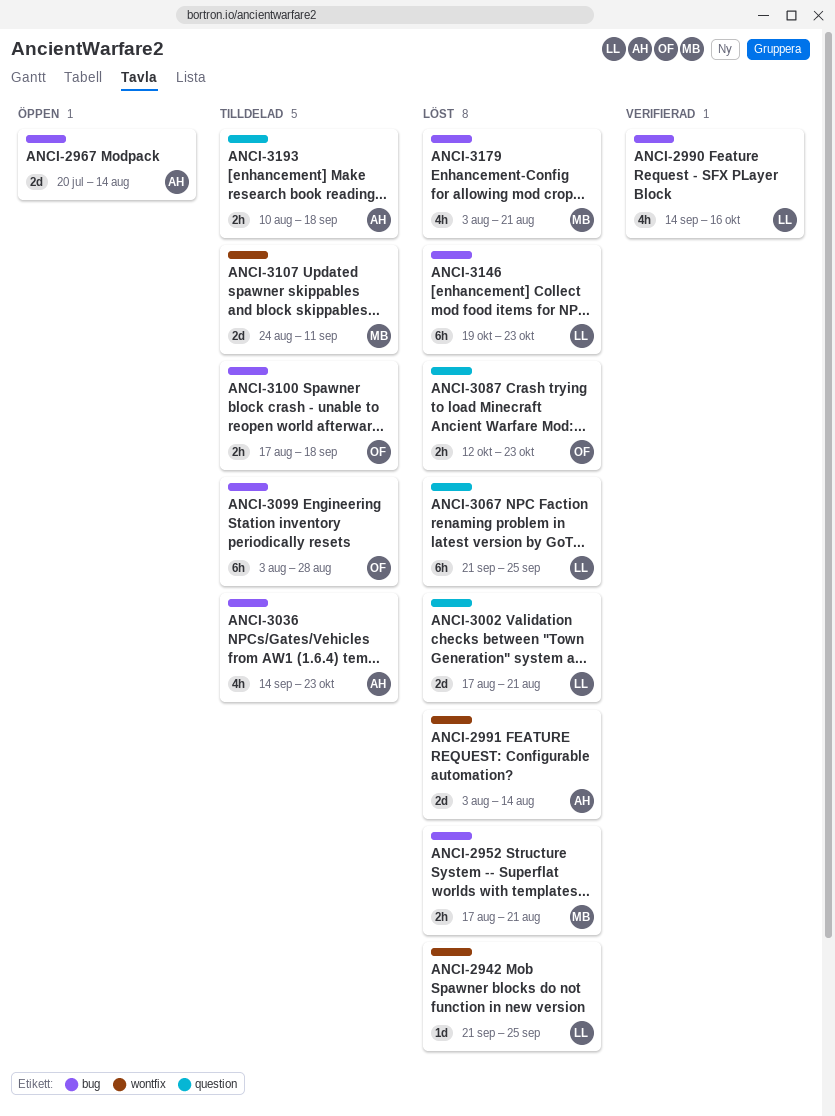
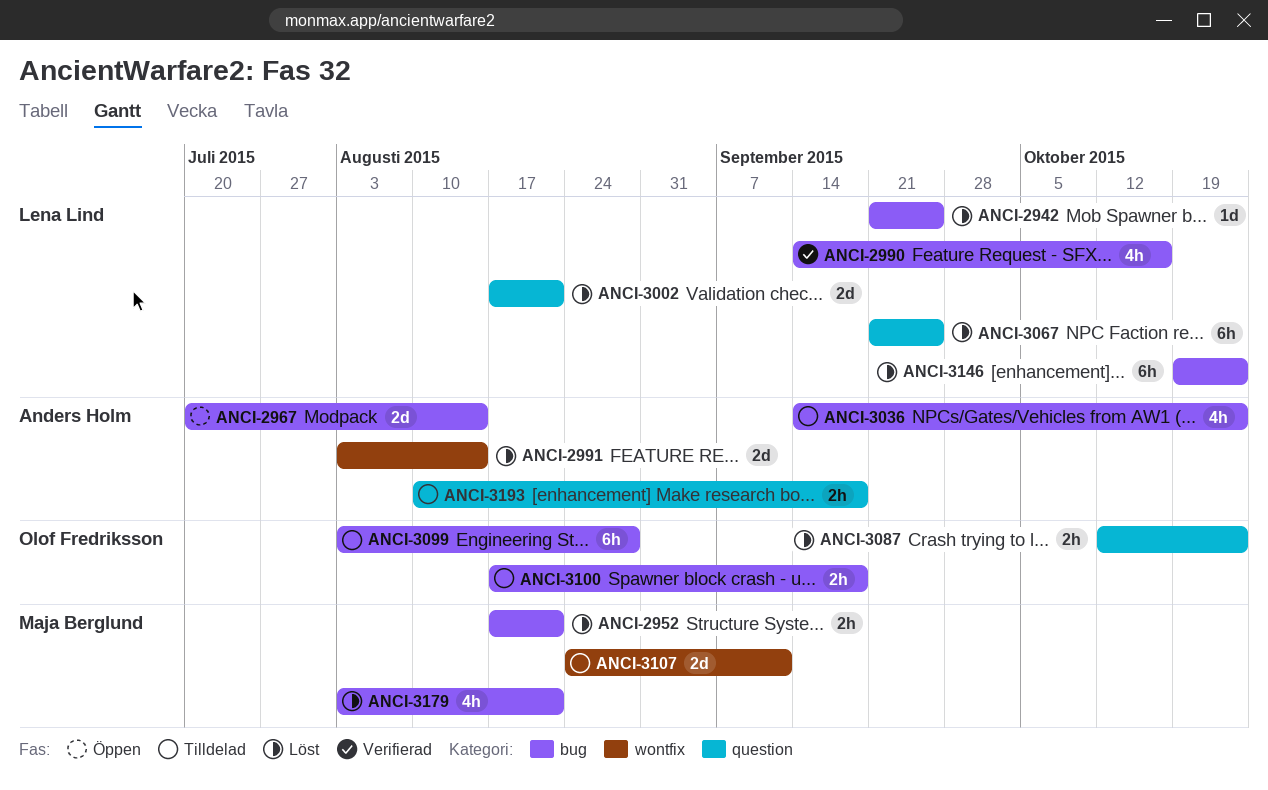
ANCI-2942, label: wontfix -> bug

